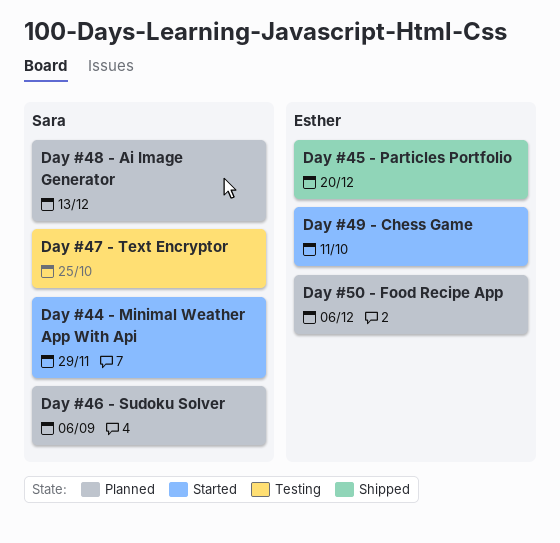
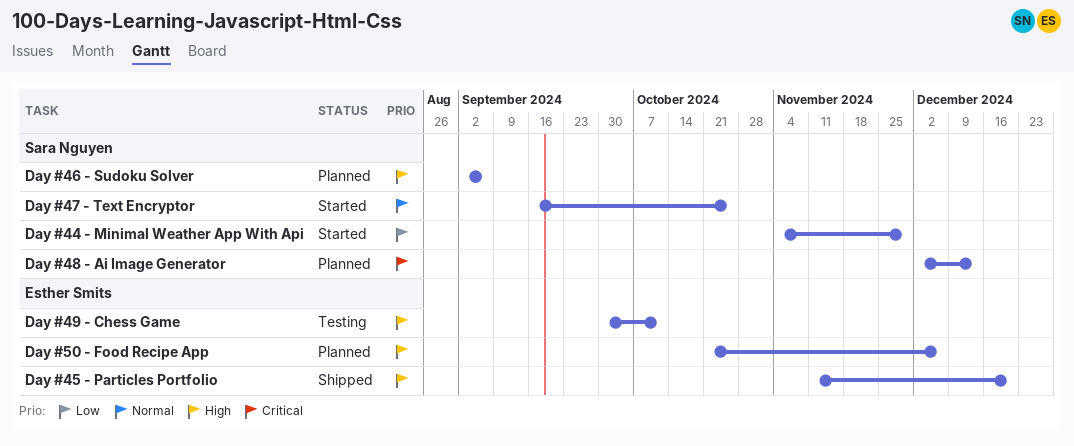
Day #47 - Text Encryptor, status: Testing -> Started
Day #49 - Chess Game, status: Started -> Testing

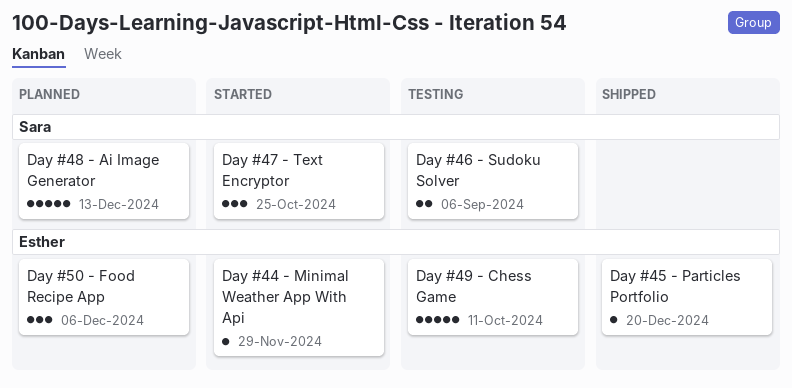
Day #44 - Minimal Weather App With Api, owner: Sara Nguyen -> Esther Smits
Day #46 - Sudoku Solver, status: Planned -> Testing

